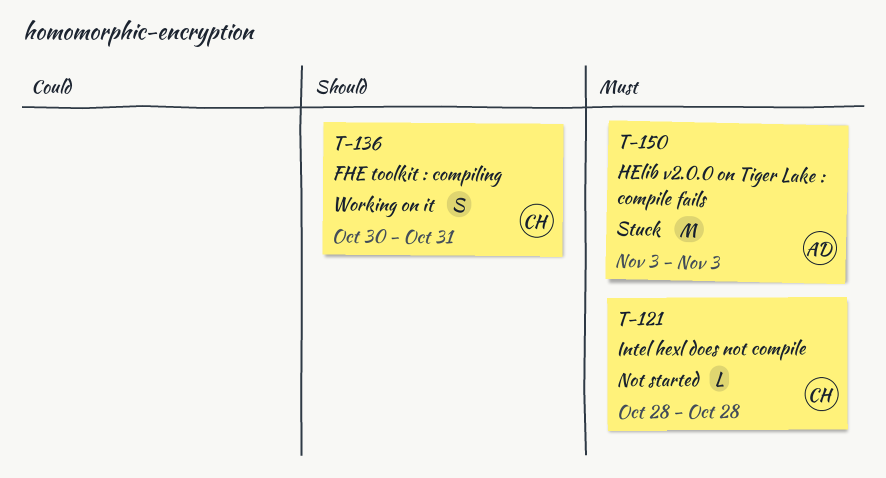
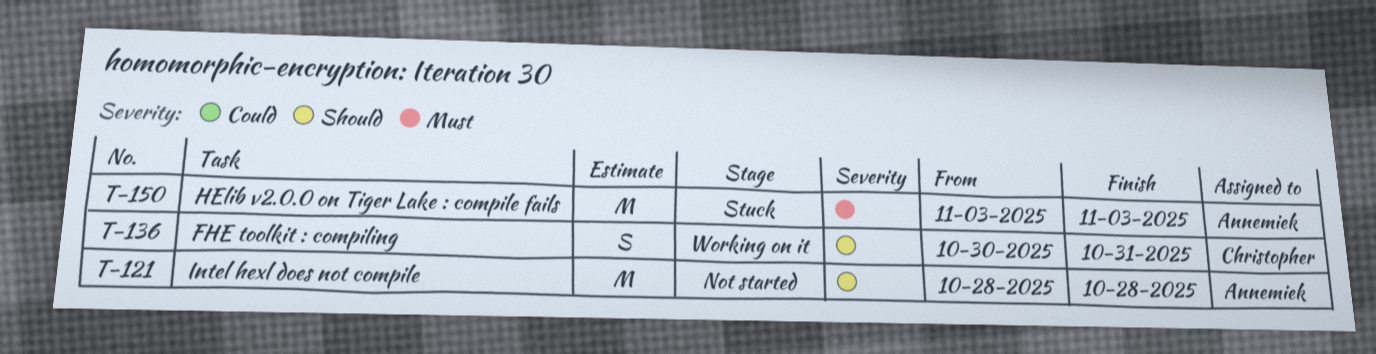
T-121, owner: Christopher -> Annemiek
T-121, priority: Must -> Should
T-121, estimate: L -> M

